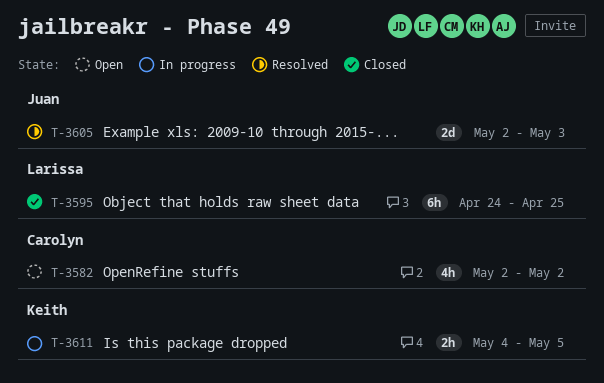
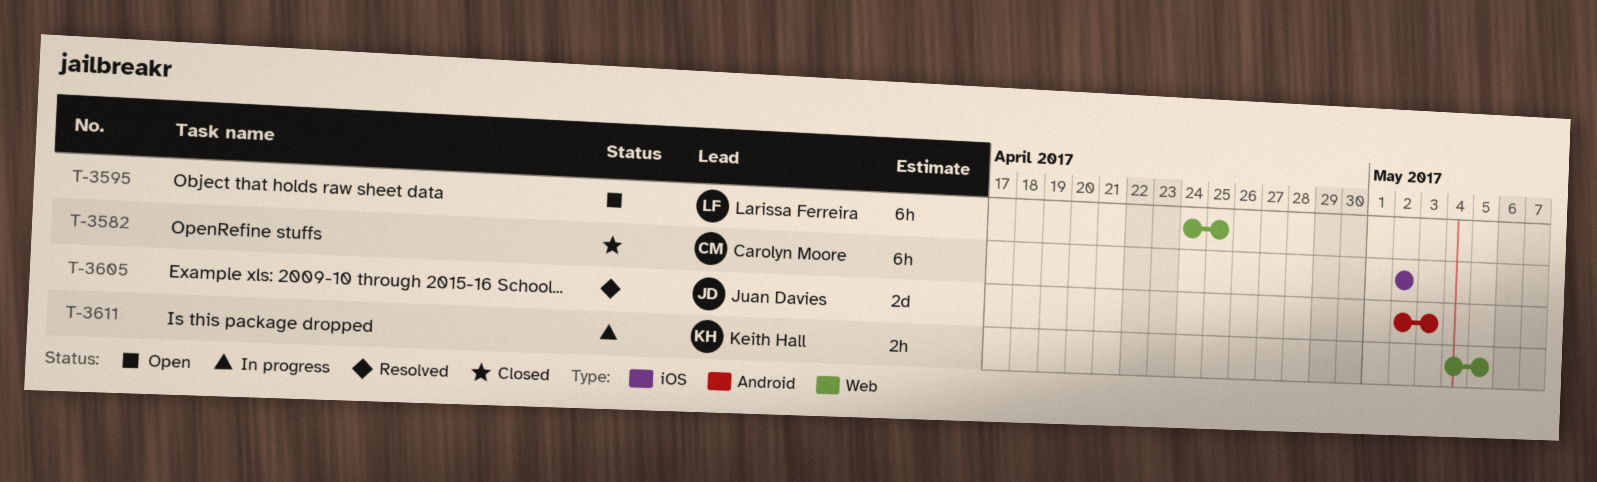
T-3582, status: Open -> Closed
T-3582, estimate: 4h -> 6h
T-3595, status: Closed -> Open

